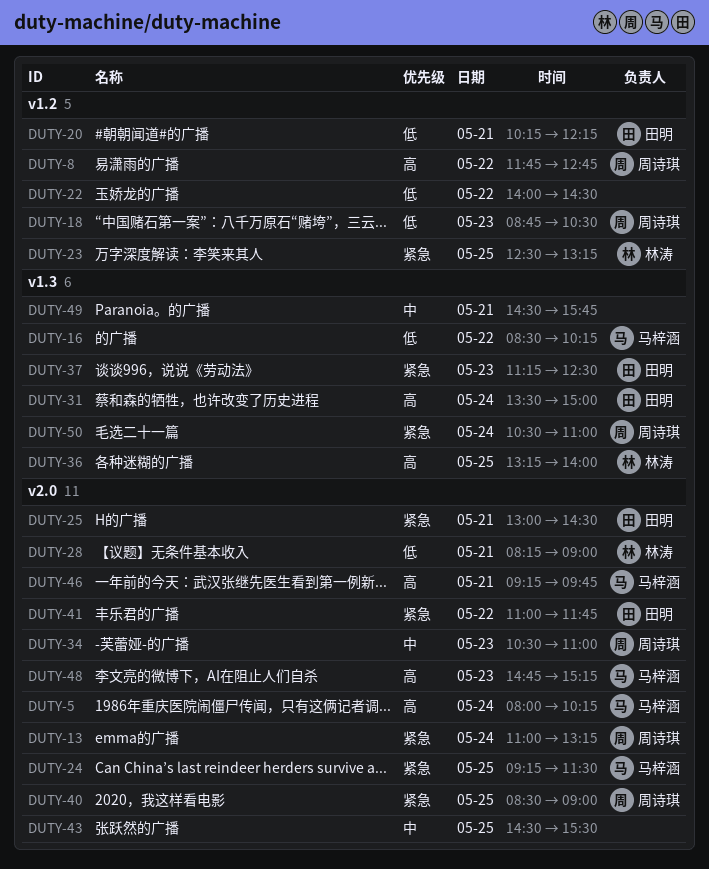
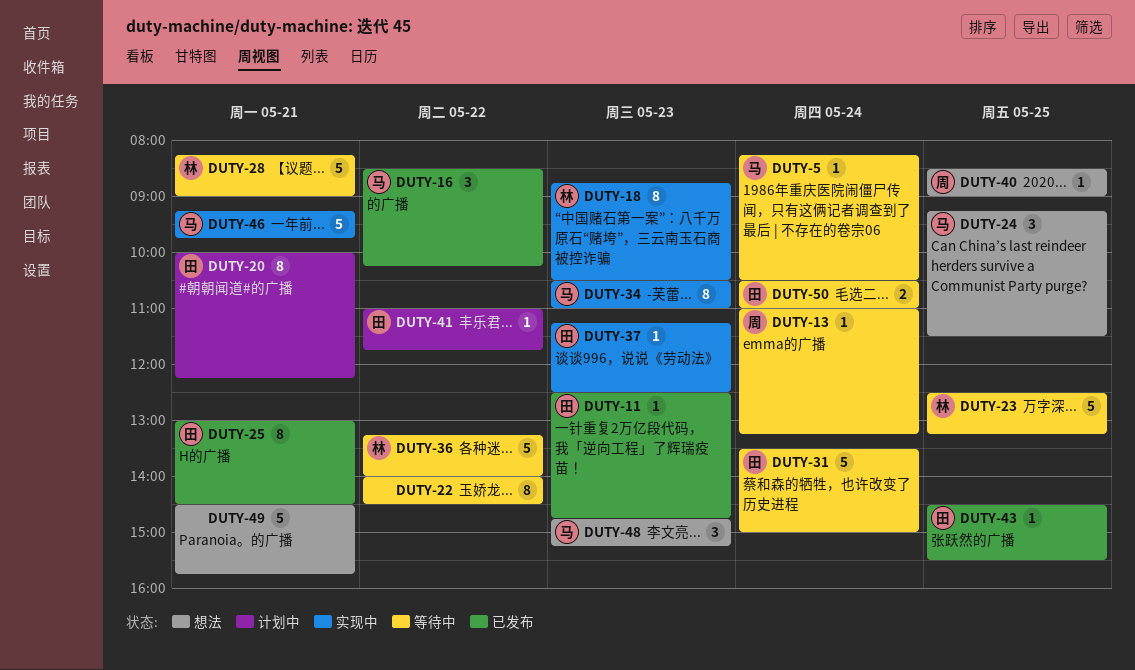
DUTY-5, begins: 08:00 -> 08:15
DUTY-5, ends: 10:15 -> 10:30
DUTY-8: present -> none
DUTY-11: none -> present
DUTY-18, owner: 周诗琪 -> 林涛
DUTY-20, begins: 10:15 -> 10:00
DUTY-34, owner: 周诗琪 -> 马梓涵
DUTY-36, day: May 25 -> May 22
DUTY-43, owner: none -> 田明
DUTY-50, owner: 周诗琪 -> 田明

